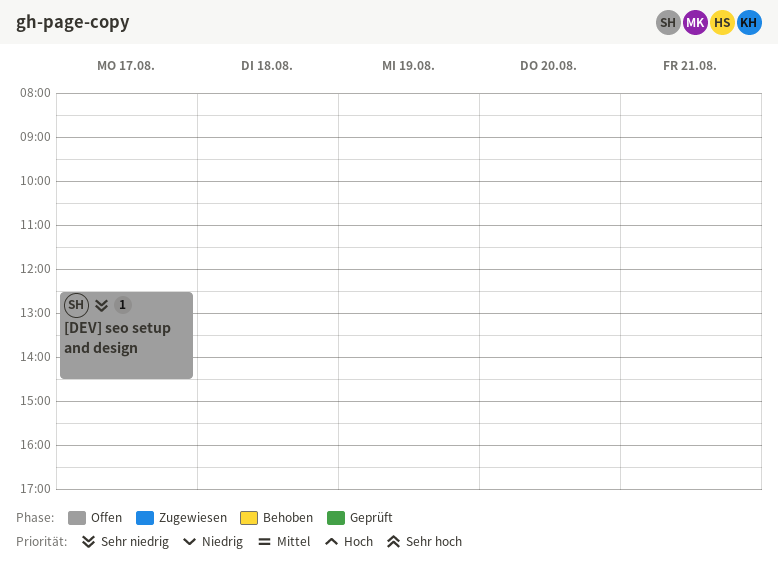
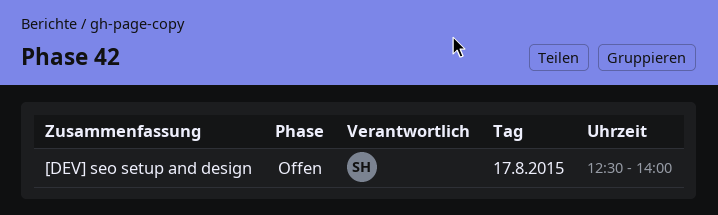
[DEV] seo setup and design, ends: 14:30 -> 14:00

